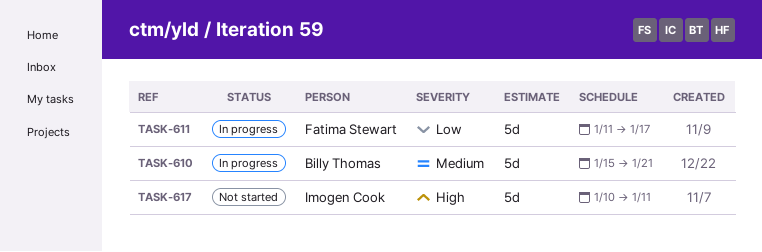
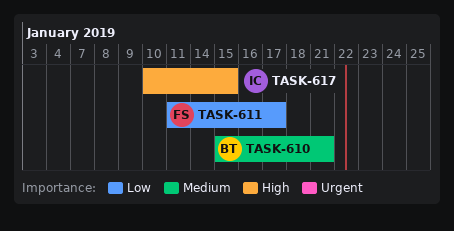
TASK-617, due: Jan 11 -> Jan 15

